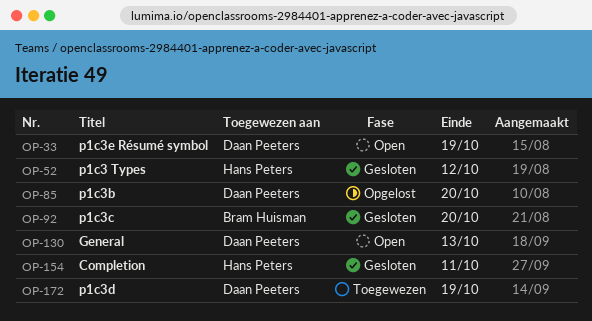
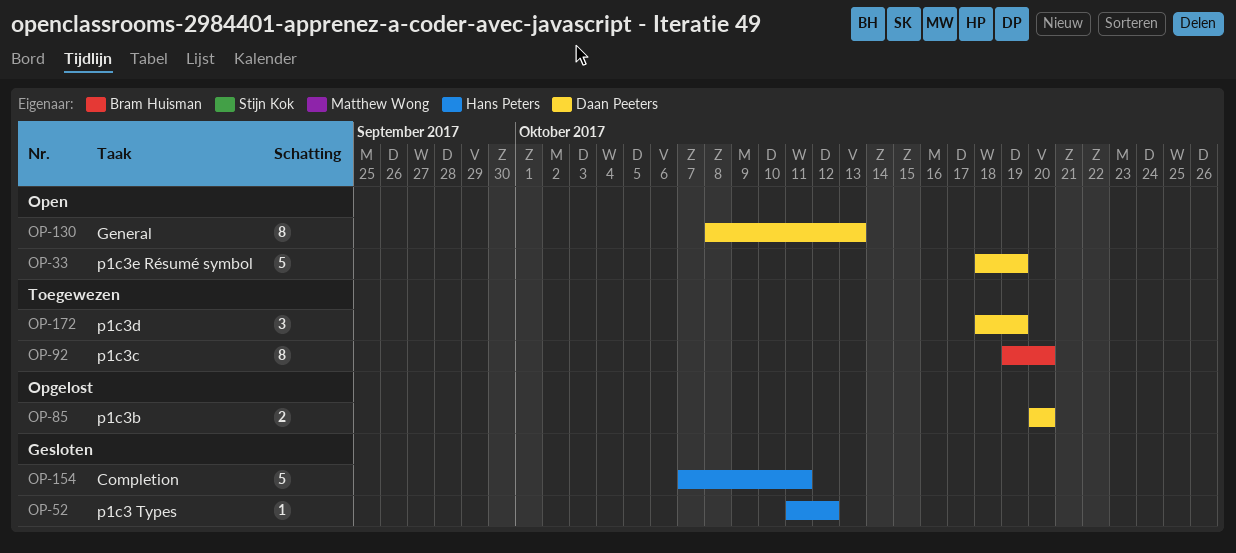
OP-92, status: Gesloten -> Toegewezen

